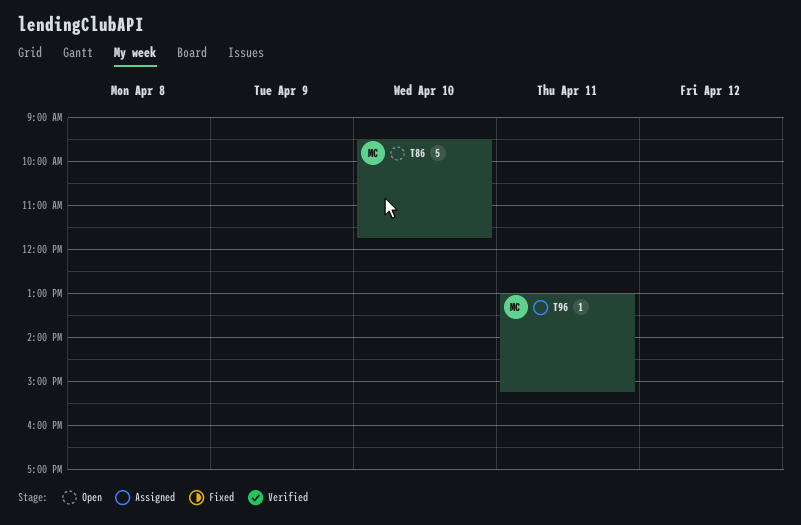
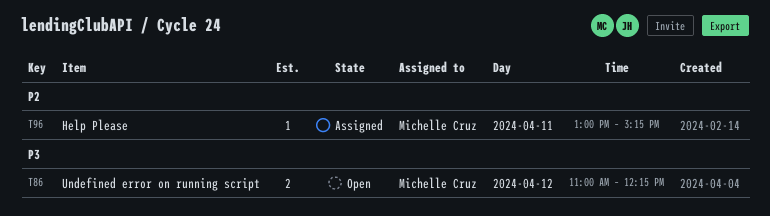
T86, estimate: 5 -> 2
T86, day: Apr 10 -> Apr 12
T86, begins: 09:30 -> 11:00
T86, ends: 11:45 -> 12:15

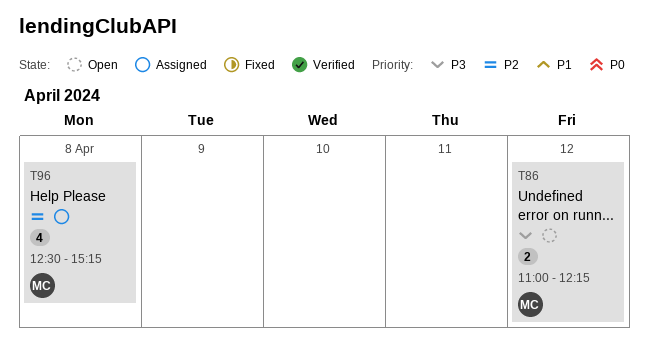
T96, estimate: 1 -> 4
T96, day: Apr 11 -> Apr 8
T96, begins: 13:00 -> 12:30

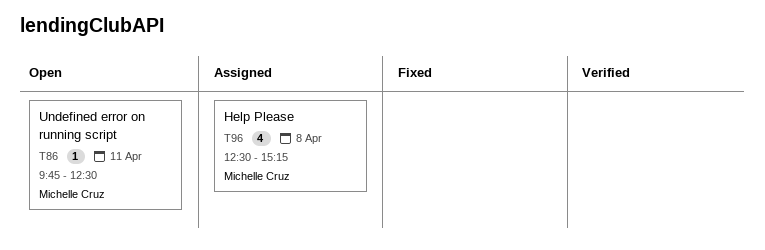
T86, estimate: 2 -> 1
T86, day: Apr 12 -> Apr 11
T86, begins: 11:00 -> 09:45
T86, ends: 12:15 -> 12:30

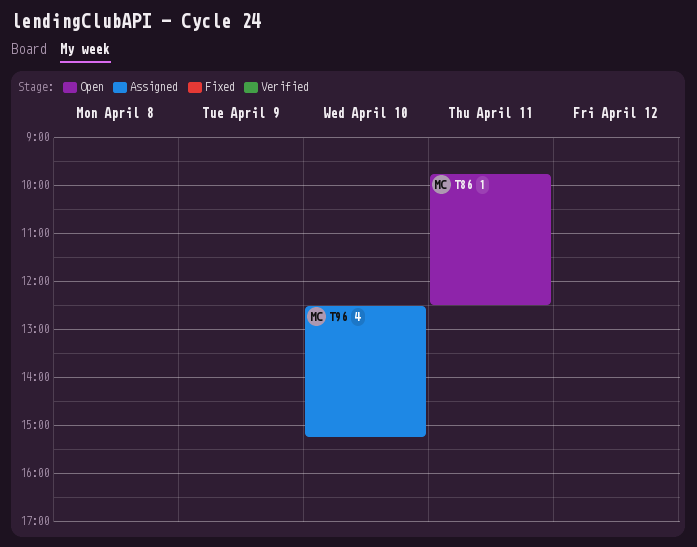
T96, day: Apr 8 -> Apr 10

